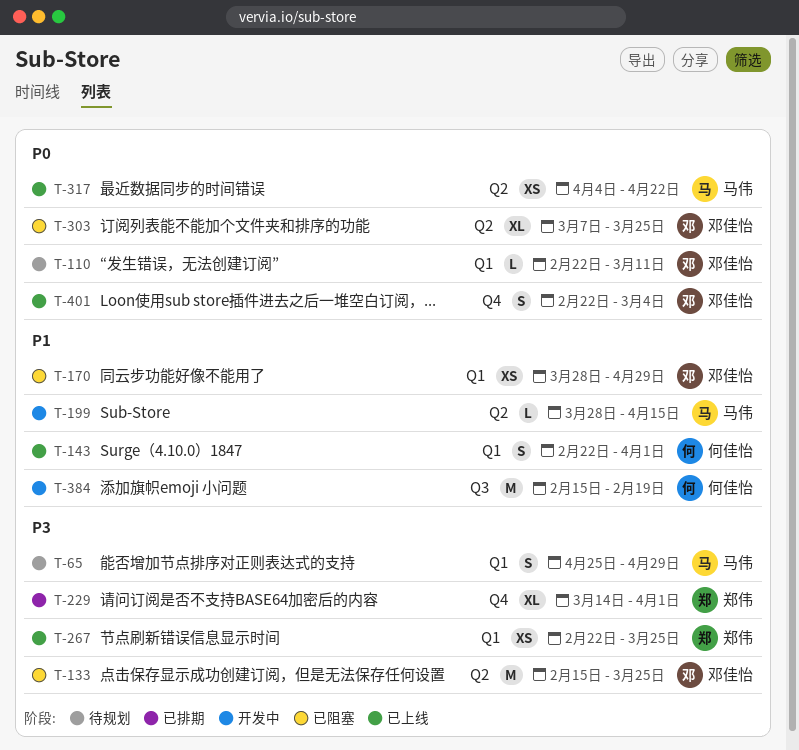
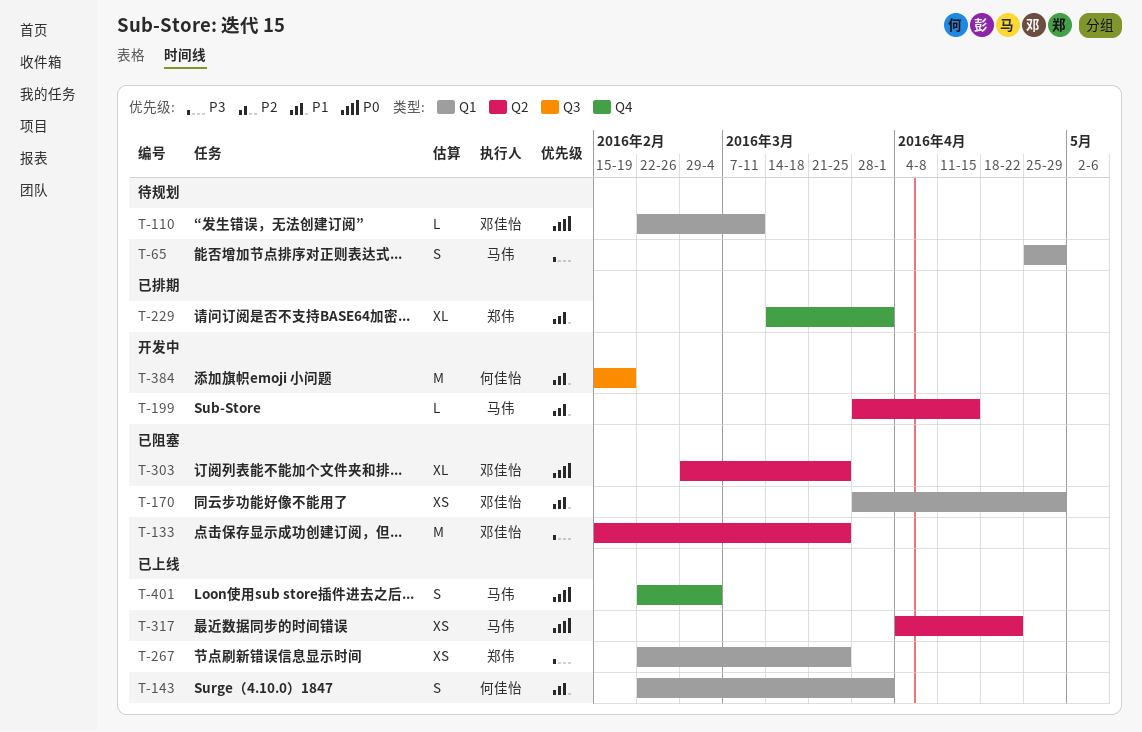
T-229, priority: P3 -> P1
T-303, start: Mar 7 -> Feb 29
T-401, owner: 邓佳怡 -> 马伟

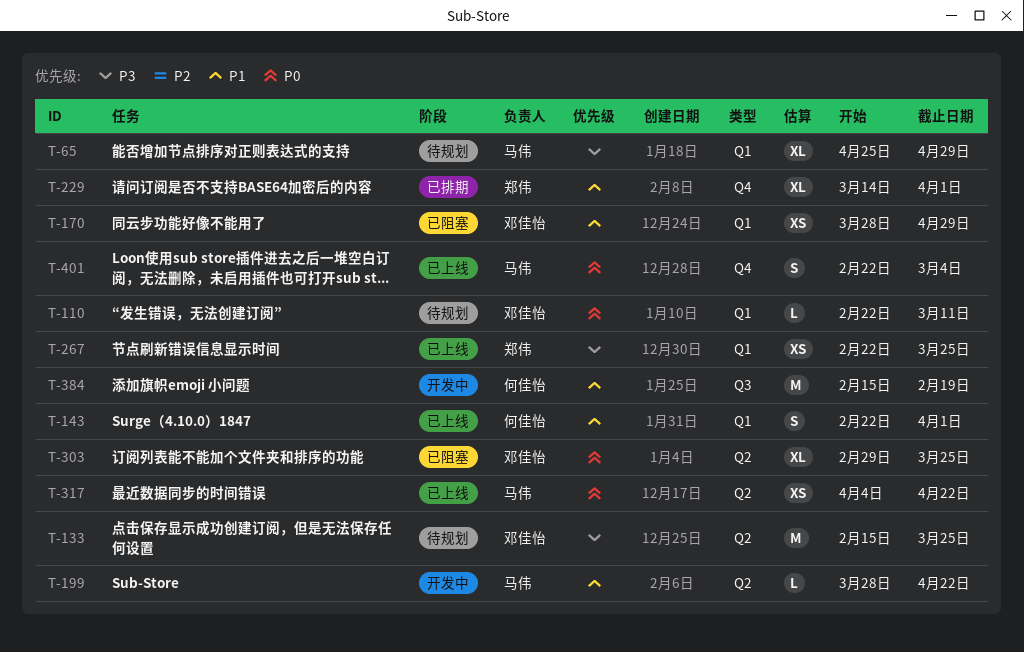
T-65, estimate: S -> XL
T-133, status: 已阻塞 -> 待规划
T-199, due: Apr 15 -> Apr 22

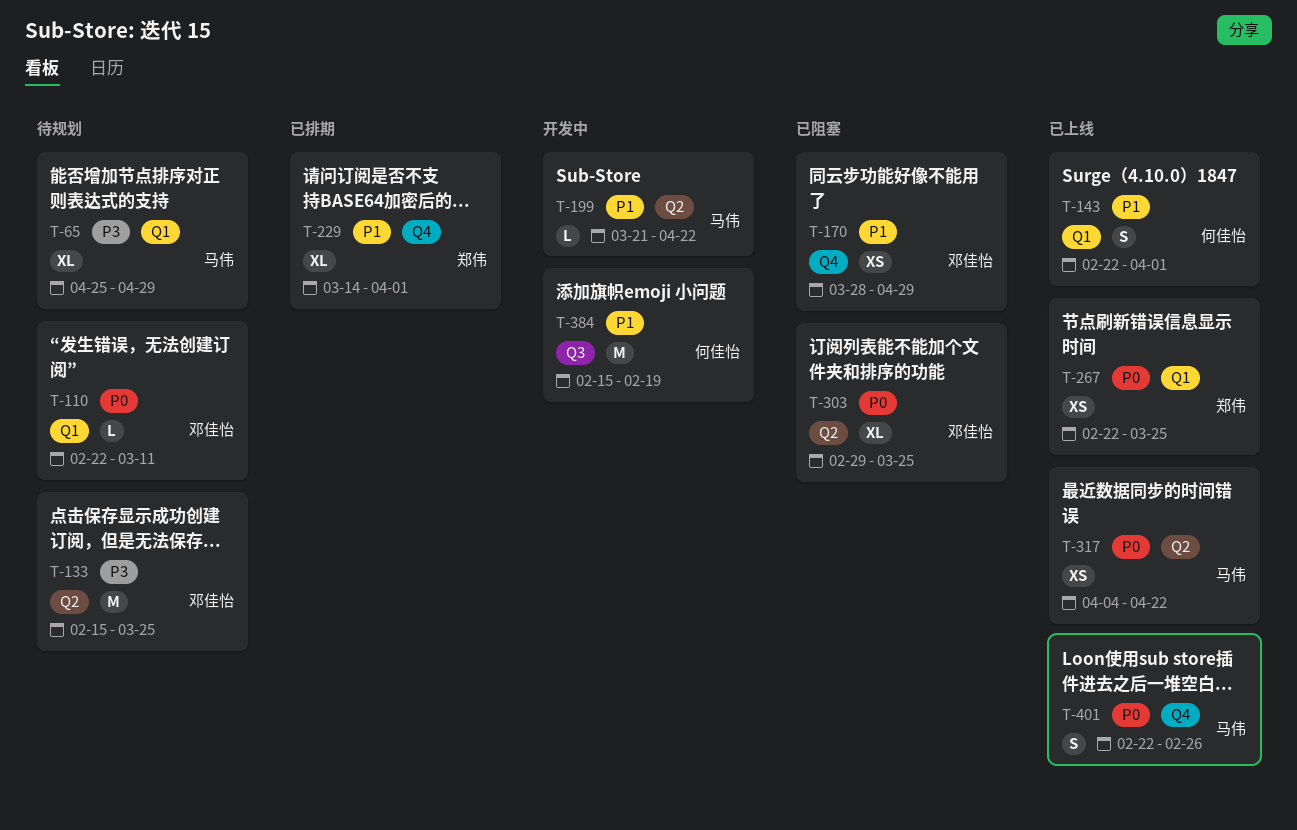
T-170, label: Q1 -> Q4
T-199, start: Mar 28 -> Mar 21
T-267, priority: P3 -> P0
T-401, due: Mar 4 -> Feb 26

